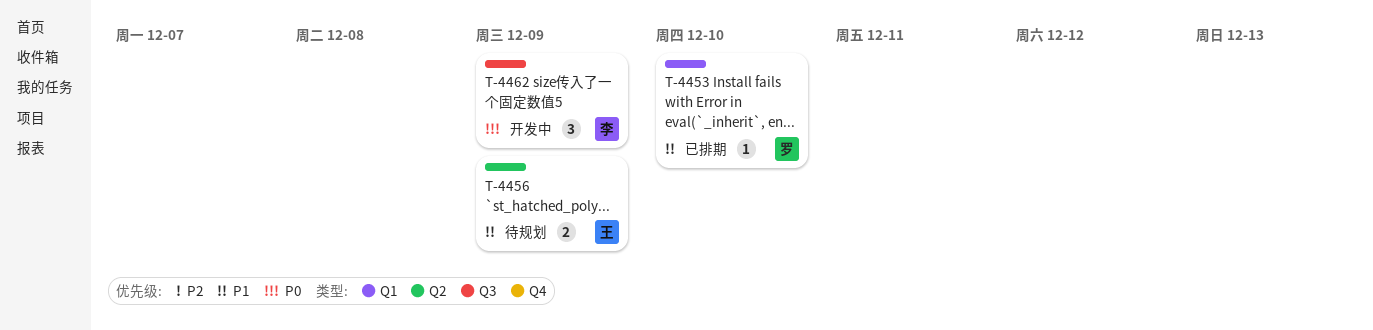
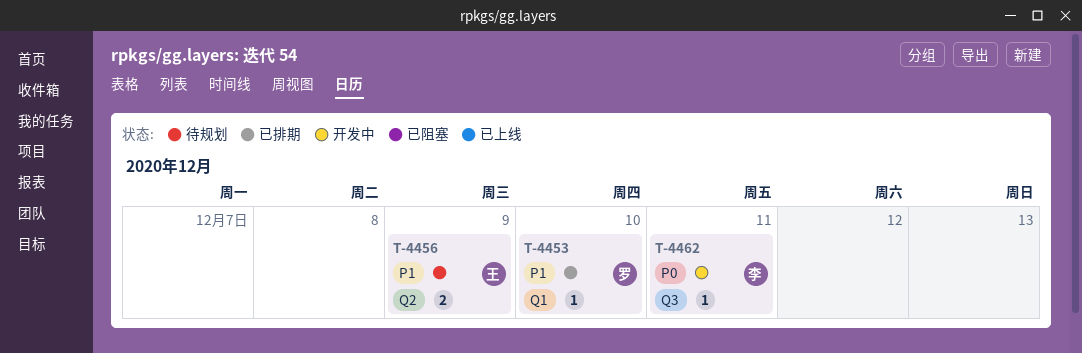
T-4462, estimate: 3 -> 1
T-4462, due: Dec 9 -> Dec 11

